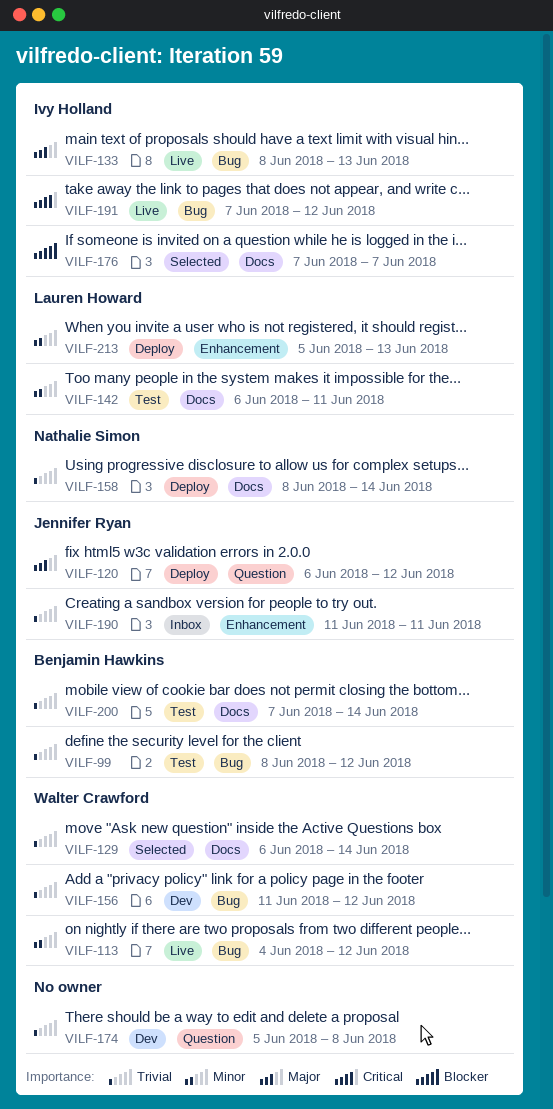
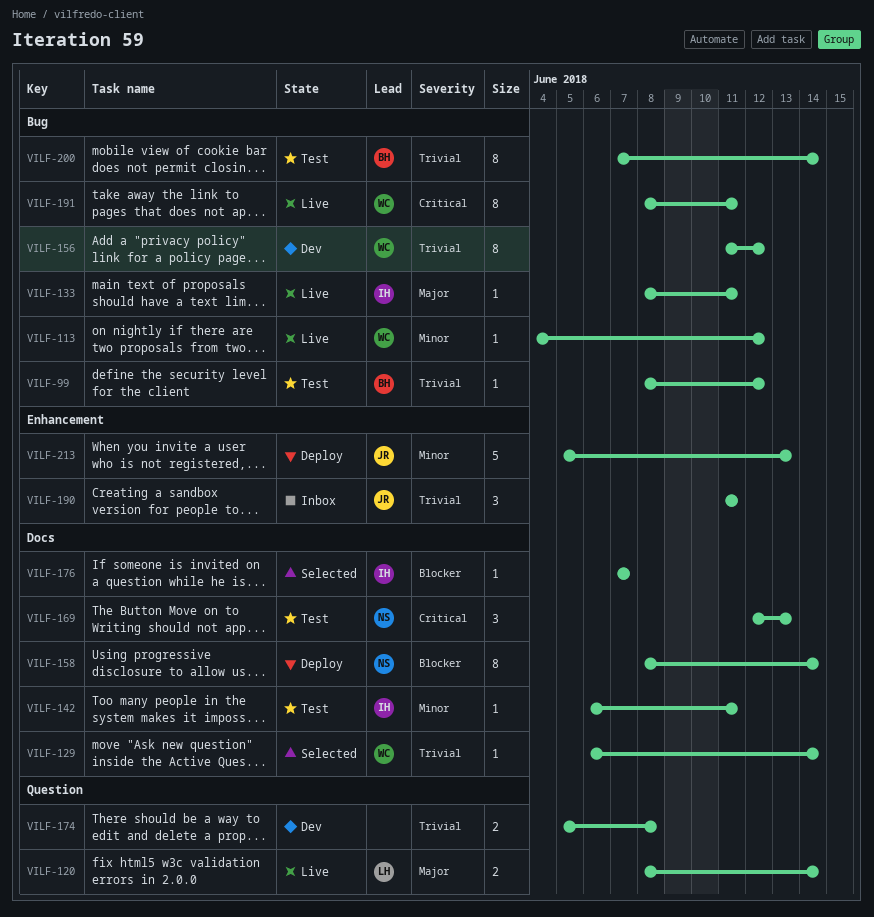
VILF-120, status: Deploy -> Live
VILF-120, owner: Jennifer Ryan -> Lauren Howard
VILF-120, start: Jun 6 -> Jun 8
VILF-120, due: Jun 12 -> Jun 14
VILF-133, due: Jun 13 -> Jun 11
VILF-142, owner: Lauren Howard -> Ivy Holland
VILF-158, priority: Trivial -> Blocker
VILF-169: none -> present
VILF-191, owner: Ivy Holland -> Walter Crawford
VILF-191, start: Jun 7 -> Jun 8
VILF-191, due: Jun 12 -> Jun 11
VILF-200, label: Docs -> Bug
VILF-213, owner: Lauren Howard -> Jennifer Ryan

